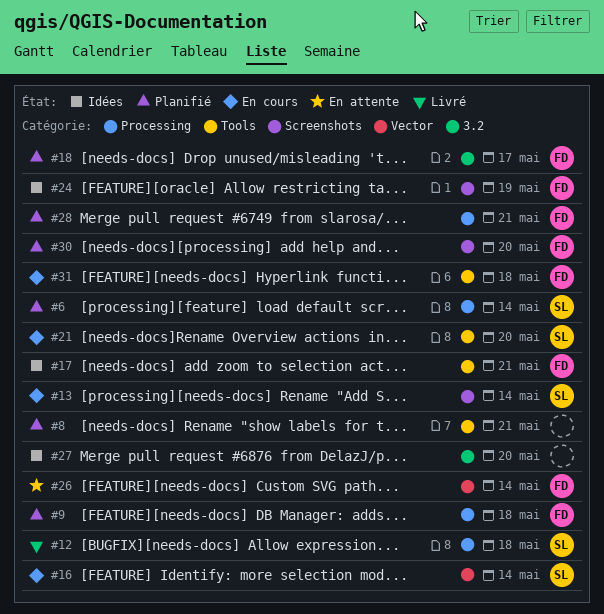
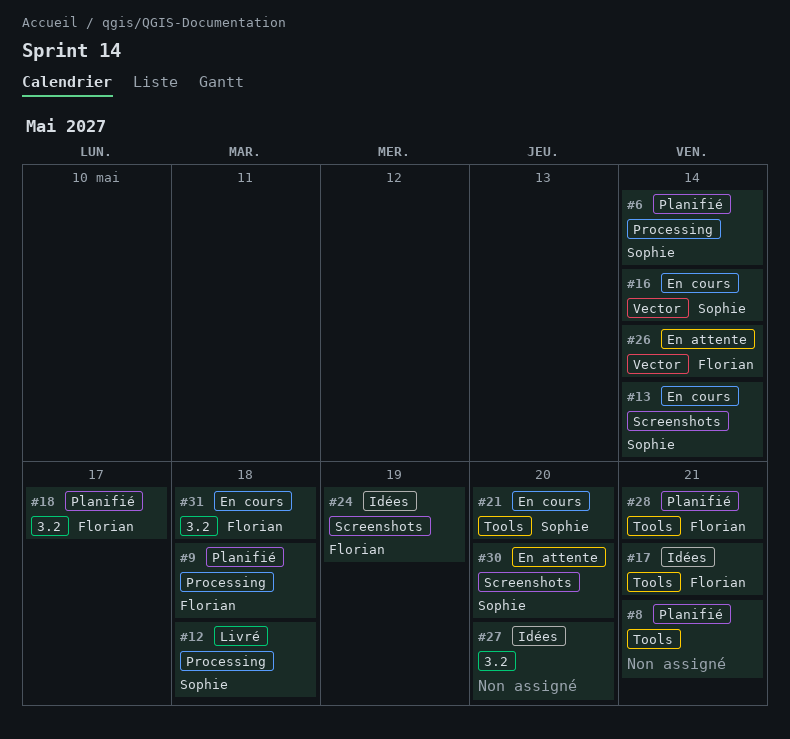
#28, label: Processing -> Tools
#30, status: Planifié -> En attente
#30, owner: Florian -> Sophie
#31, label: Tools -> 3.2

